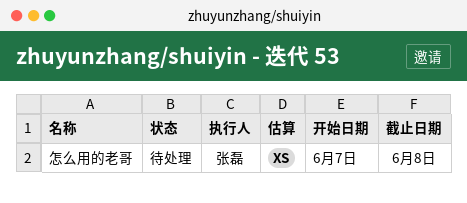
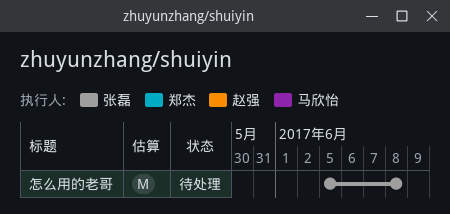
怎么用的老哥, estimate: XS -> M
怎么用的老哥, start: Jun 7 -> Jun 5

